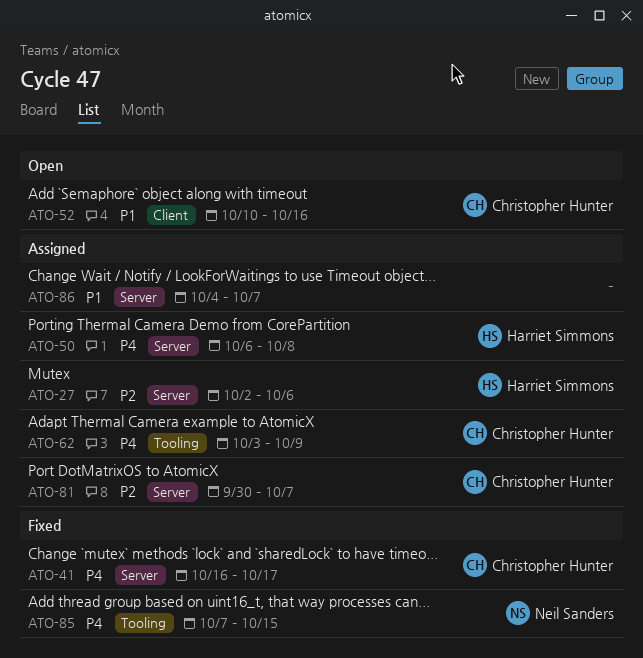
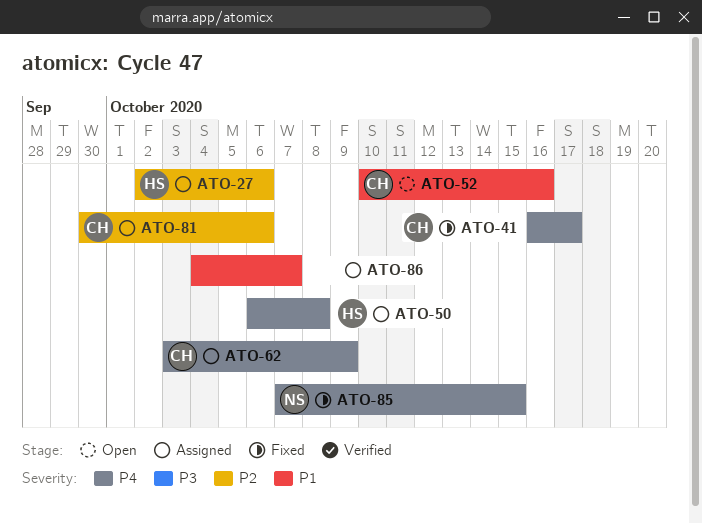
ATO-81, due: Oct 7 -> Oct 6

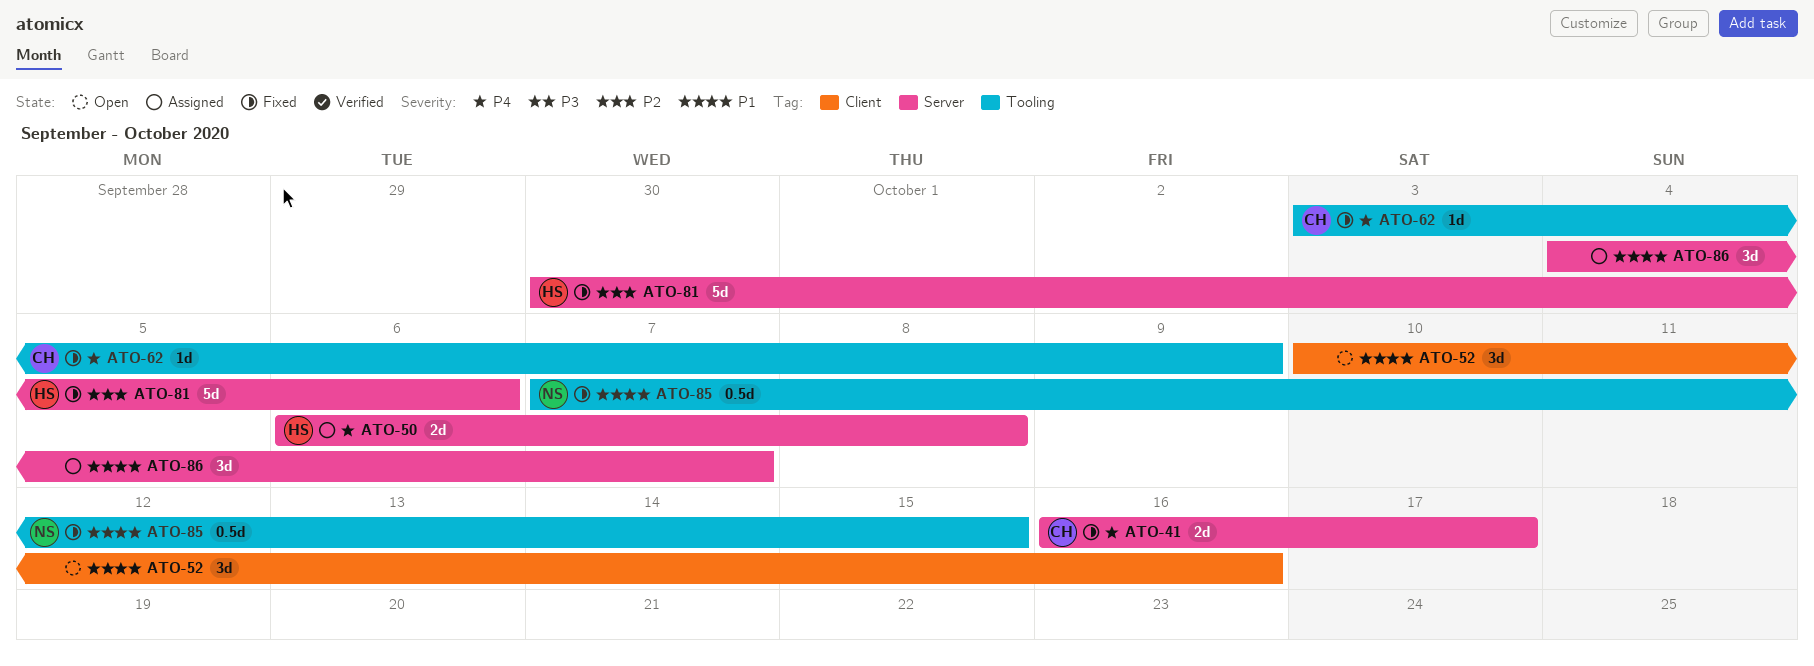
ATO-27: present -> none
ATO-52, owner: CH -> none
ATO-62, status: Assigned -> Fixed
ATO-81, status: Assigned -> Fixed
ATO-81, owner: CH -> HS
ATO-85, priority: P4 -> P1

